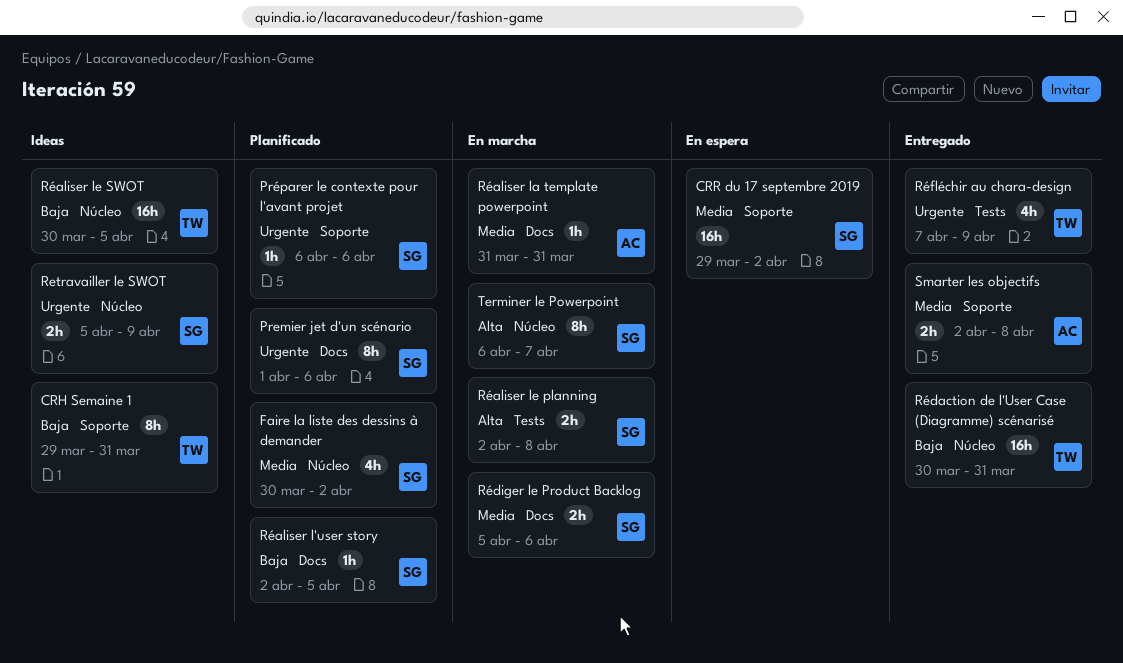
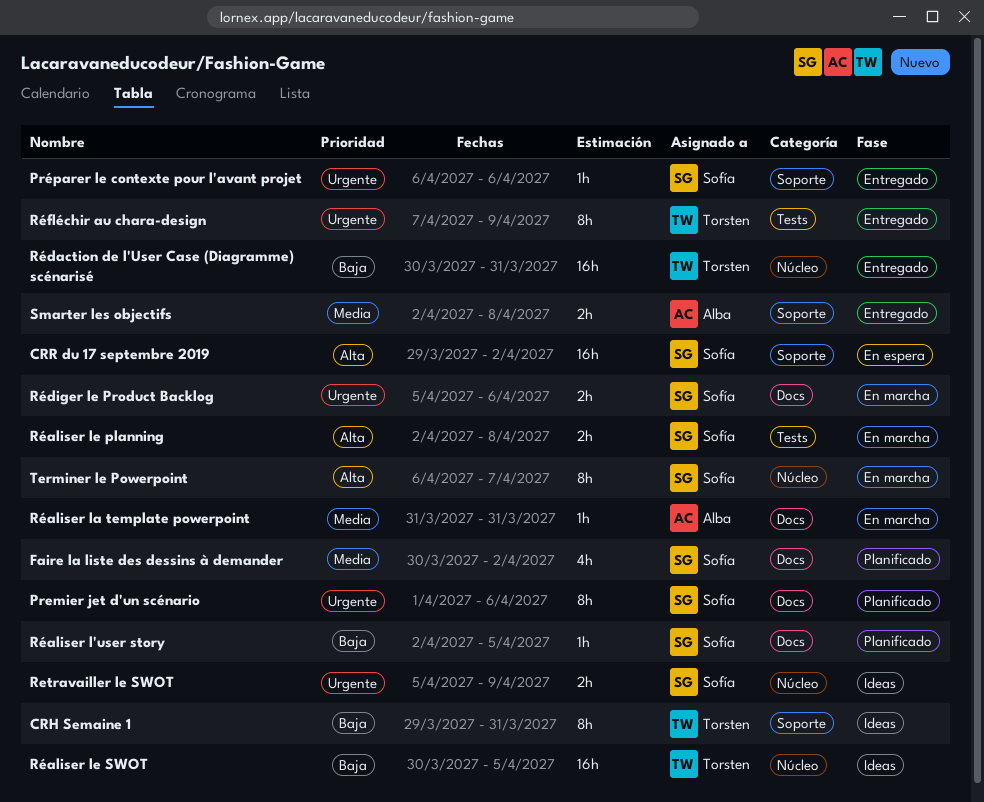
CRR du 17 septembre 2019, priority: Media -> Alta
Faire la liste des dessins à demander, label: Núcleo -> Docs
Préparer le contexte pour l'avant projet, status: Planificado -> Entregado
Rédiger le Product Backlog, priority: Media -> Urgente
Réfléchir au chara-design, estimate: 4h -> 8h

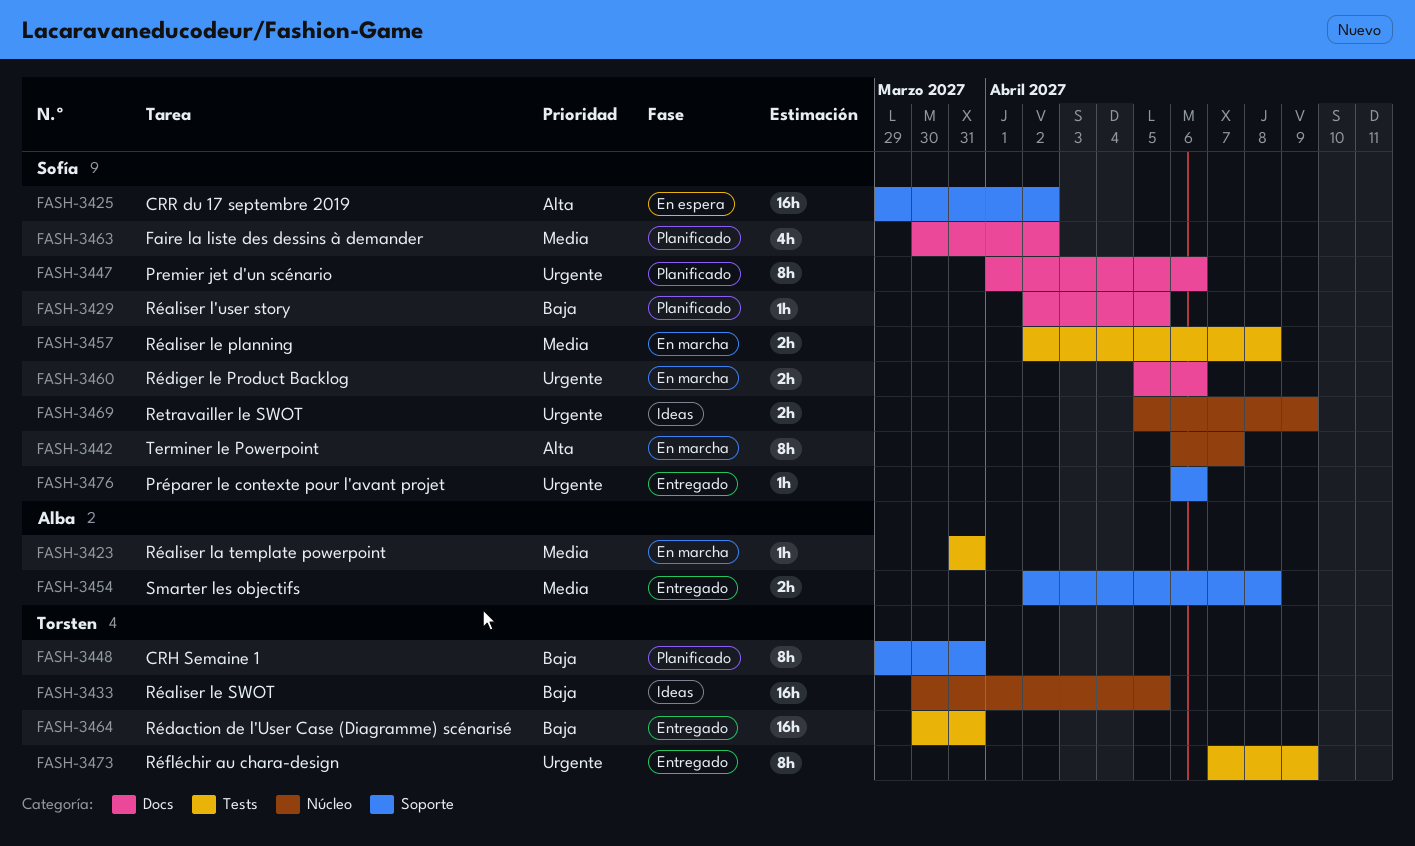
CRH Semaine 1, status: Ideas -> Planificado
Réaliser la template powerpoint, label: Docs -> Tests
Réaliser le planning, priority: Alta -> Media
Rédaction de l'User Case (Diagramme) scénarisé, label: Núcleo -> Tests

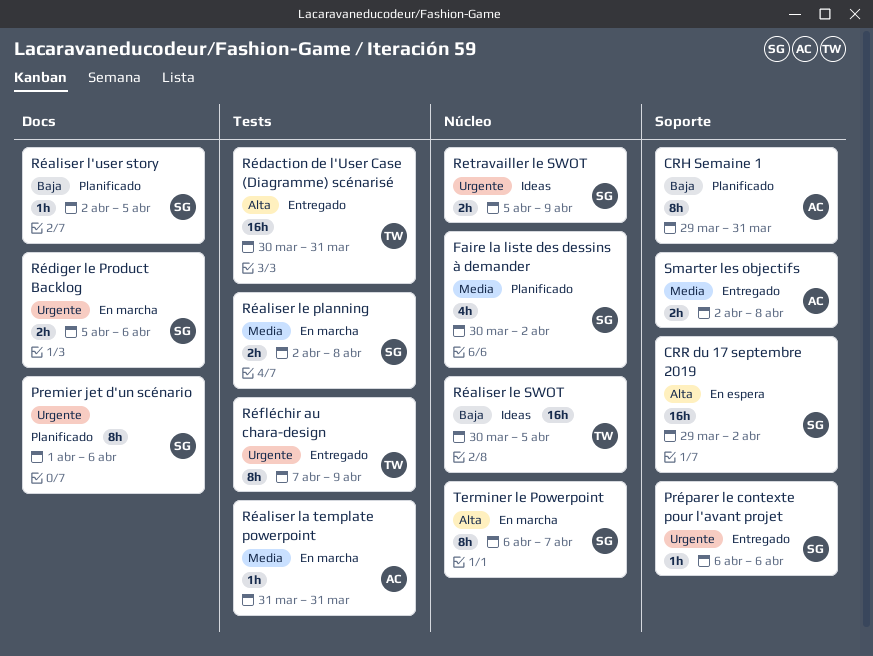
CRH Semaine 1, owner: Torsten -> Alba
Faire la liste des dessins à demander, label: Docs -> Núcleo
Rédaction de l'User Case (Diagramme) scénarisé, priority: Baja -> Alta

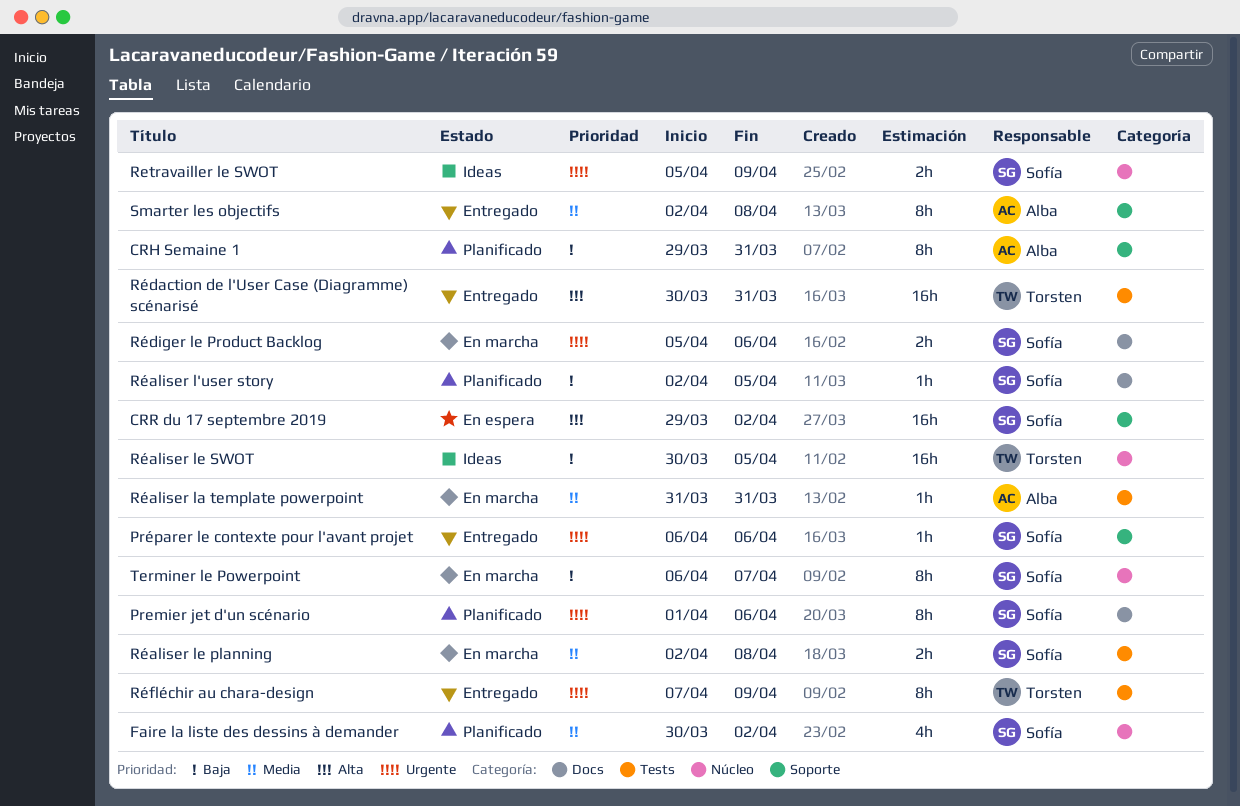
Smarter les objectifs, estimate: 2h -> 8h
Terminer le Powerpoint, priority: Alta -> Baja

